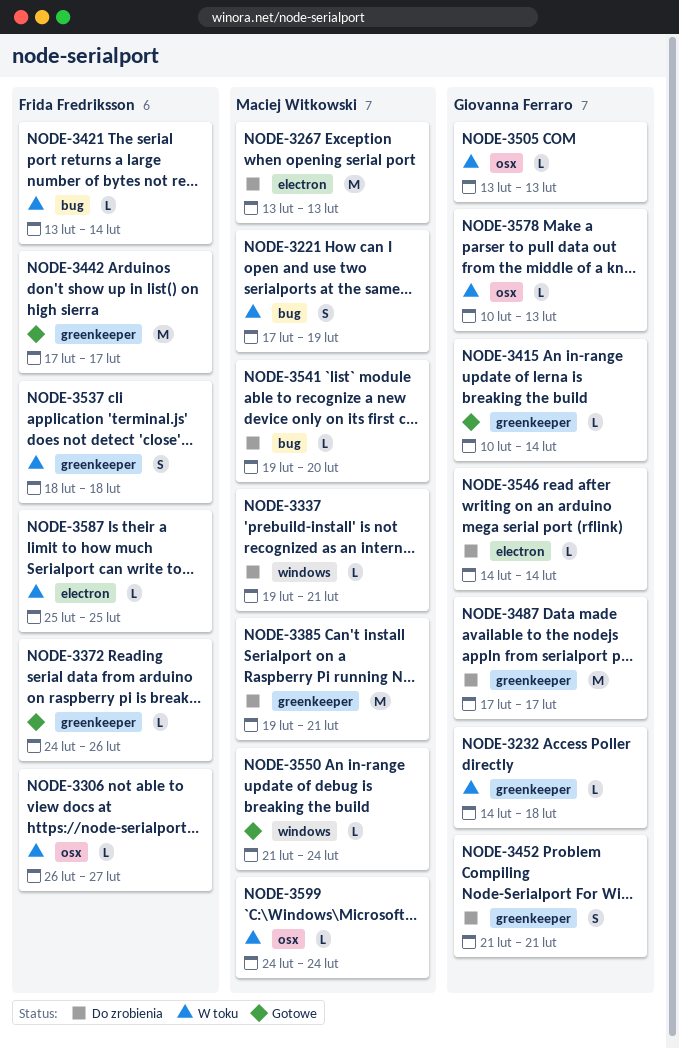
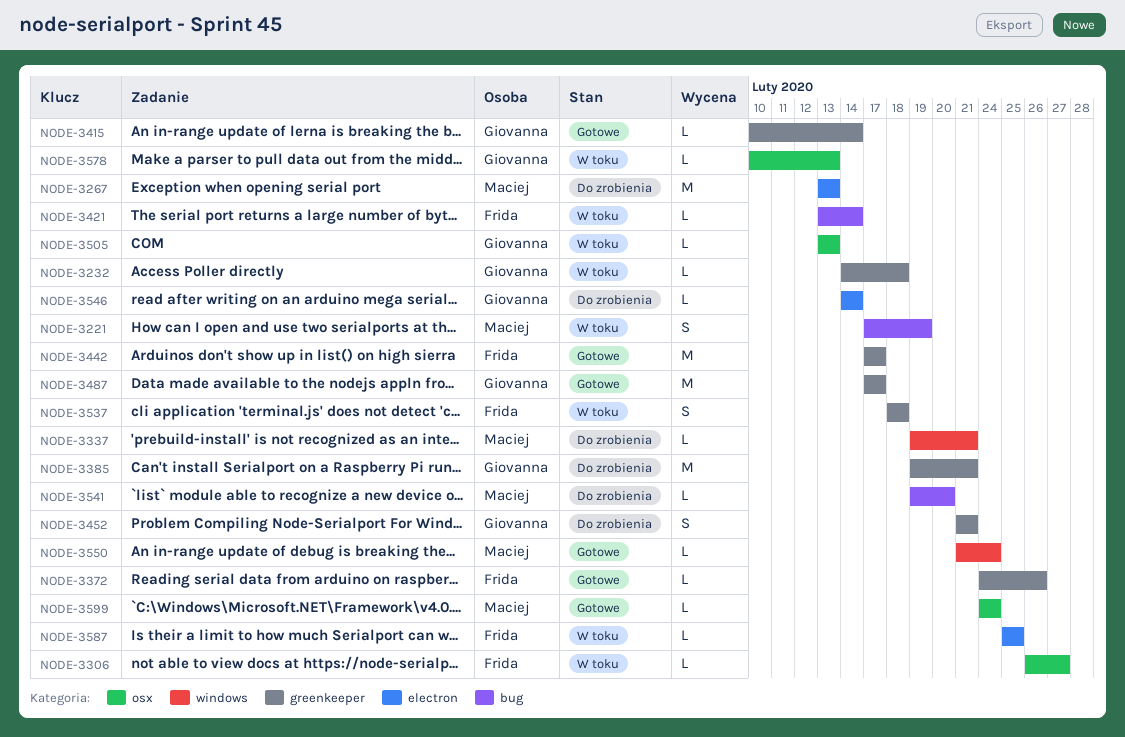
NODE-3385, owner: Maciej Witkowski -> Giovanna Ferraro
NODE-3487, status: Do zrobienia -> Gotowe
NODE-3599, status: W toku -> Gotowe

